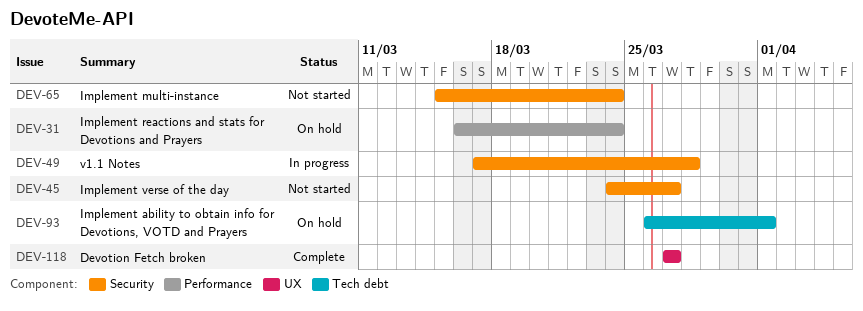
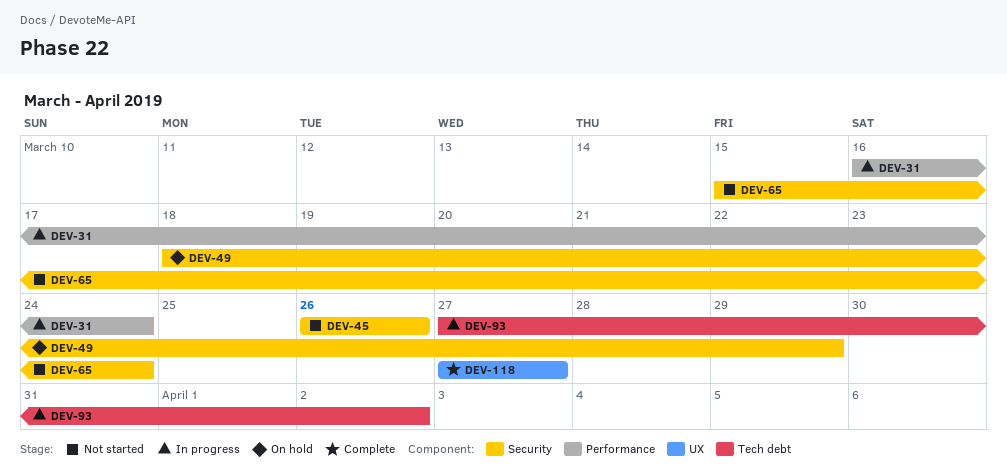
DEV-31, status: On hold -> In progress
DEV-45, start: Mar 24 -> Mar 26
DEV-45, due: Mar 27 -> Mar 26
DEV-49, status: In progress -> On hold
DEV-49, start: Mar 17 -> Mar 18
DEV-49, due: Mar 28 -> Mar 29
DEV-93, status: On hold -> In progress
DEV-93, start: Mar 26 -> Mar 27
DEV-93, due: Apr 1 -> Apr 2

